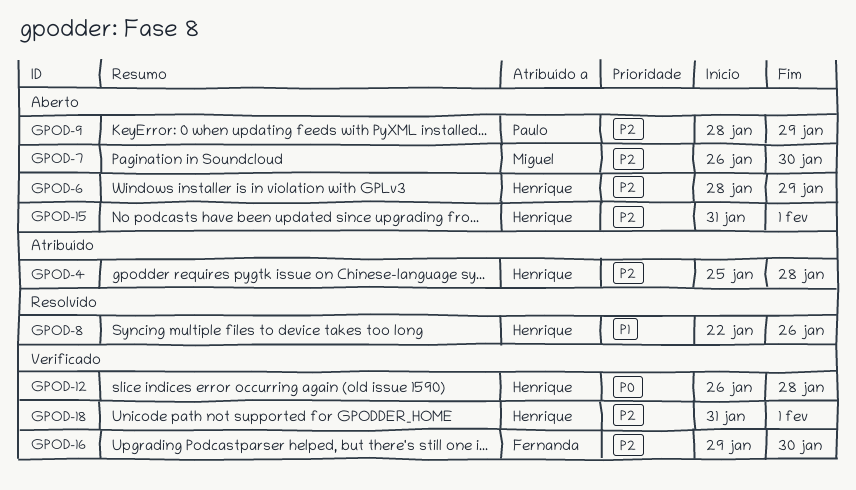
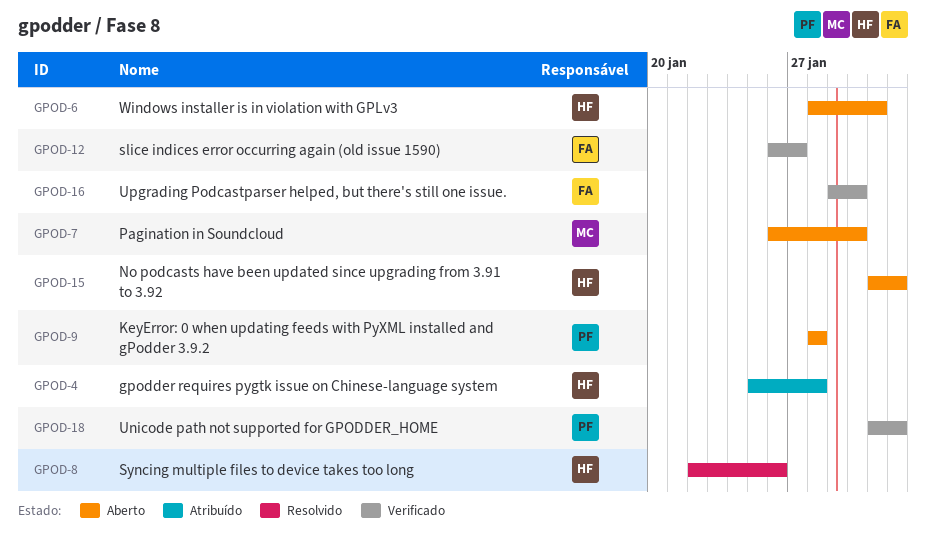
GPOD-6, due: Jan 29 -> Jan 31
GPOD-9, due: Jan 29 -> Jan 28
GPOD-12, owner: Henrique -> Fernanda
GPOD-12, due: Jan 28 -> Jan 27
GPOD-18, owner: Henrique -> Paulo

